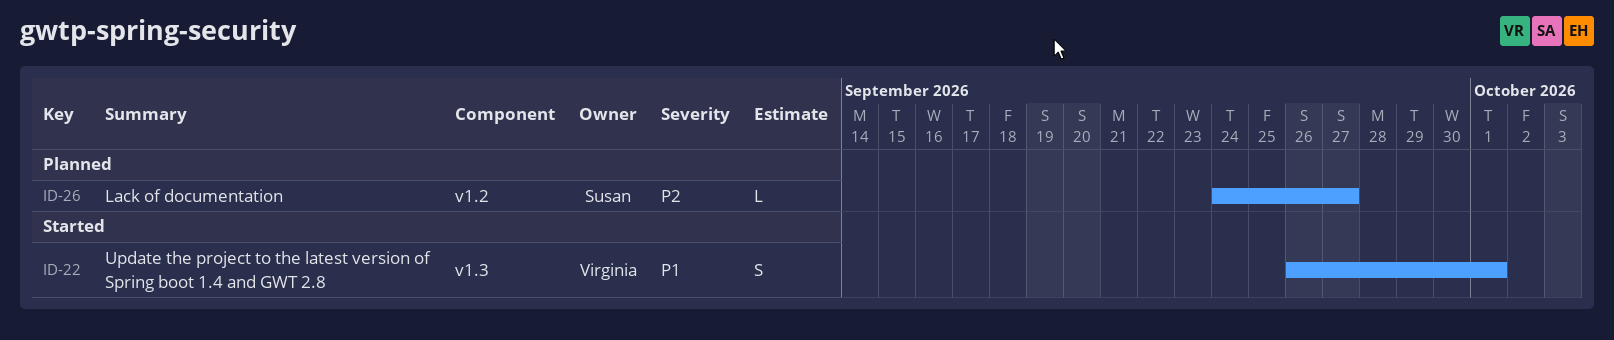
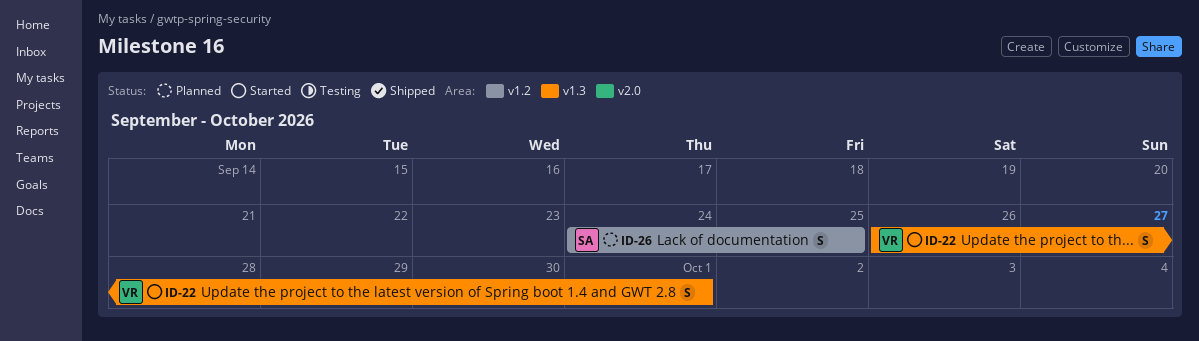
ID-26, estimate: L -> S
ID-26, due: Sep 27 -> Sep 25

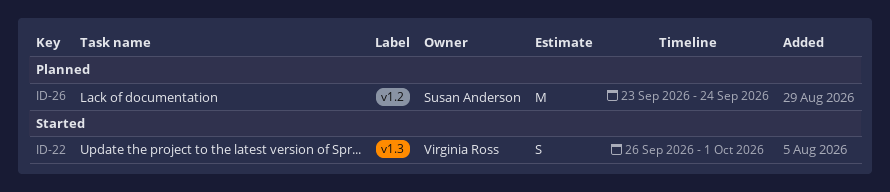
ID-26, estimate: S -> M
ID-26, start: Sep 24 -> Sep 23
ID-26, due: Sep 25 -> Sep 24

